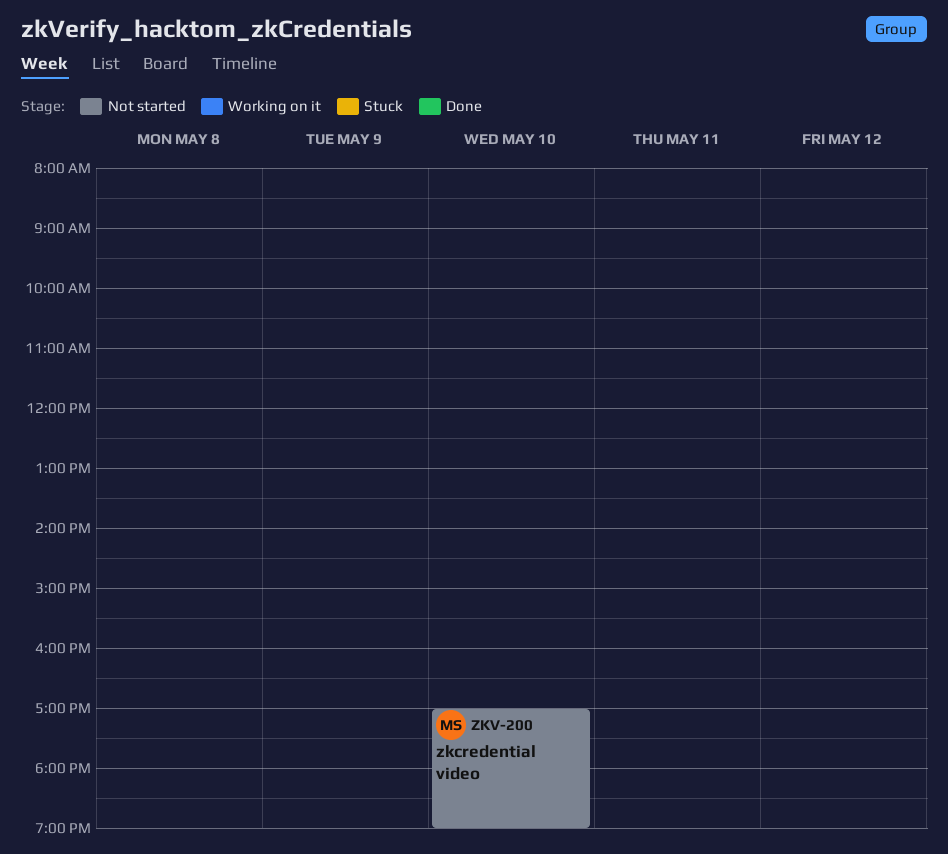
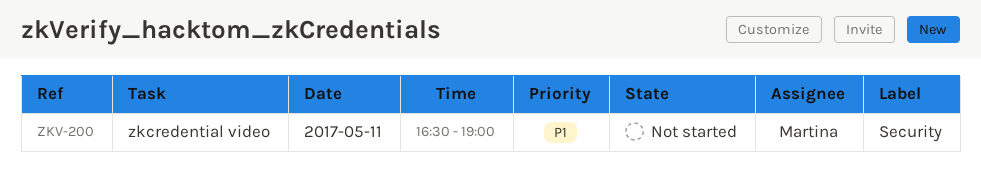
ZKV-200, day: May 10 -> May 11
ZKV-200, begins: 17:00 -> 16:30

